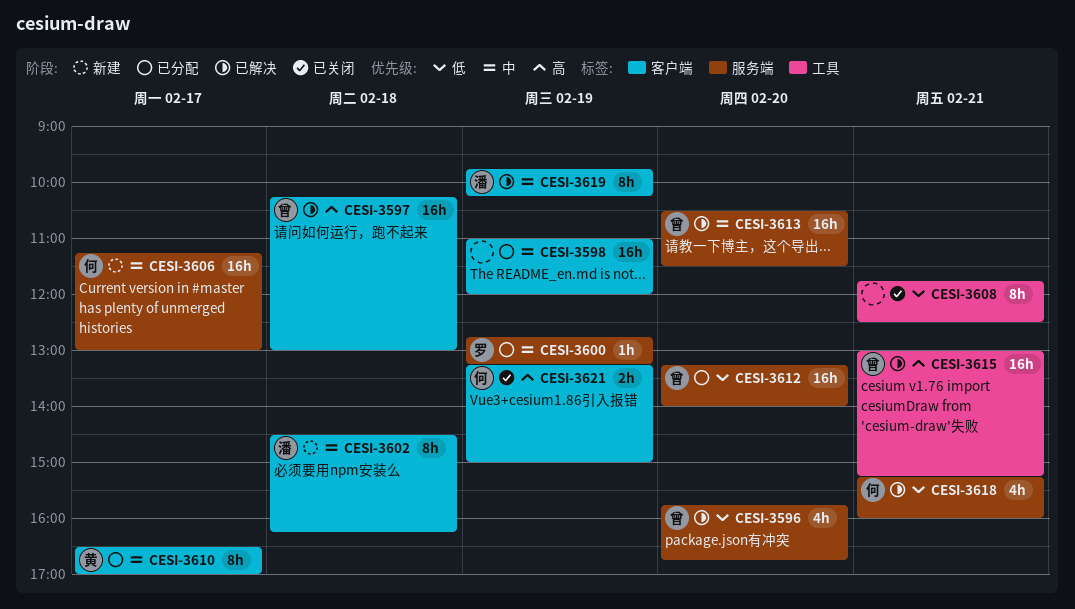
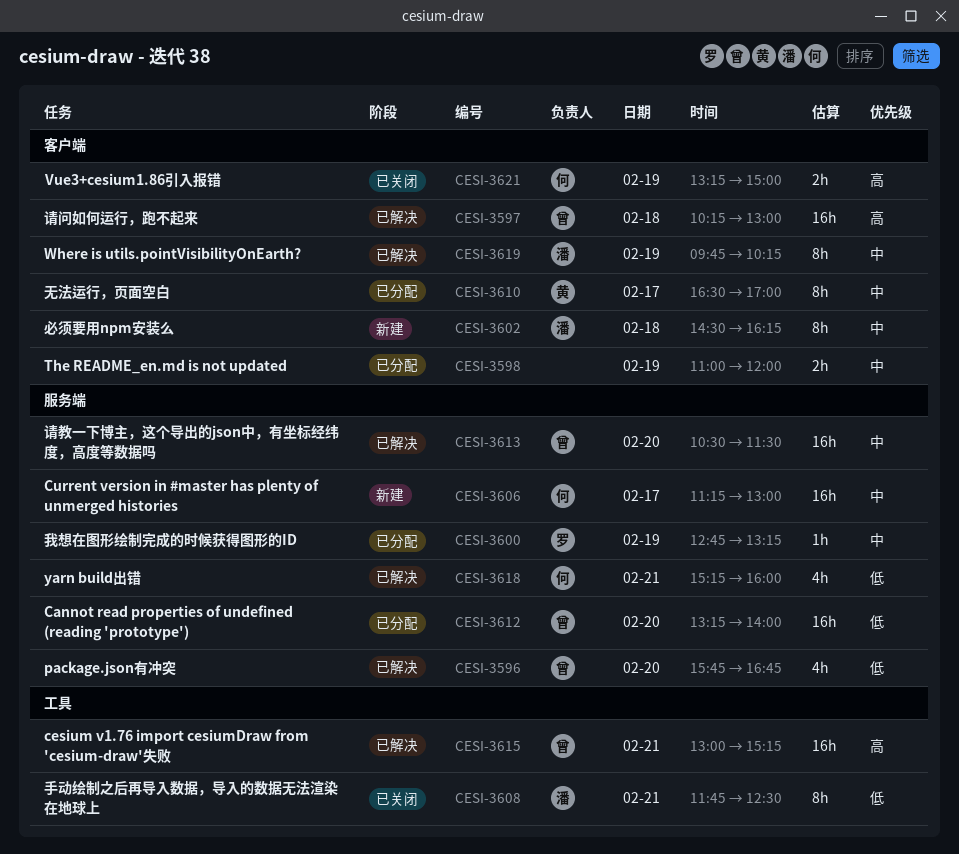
CESI-3598, estimate: 16h -> 2h
CESI-3608, owner: none -> 潘

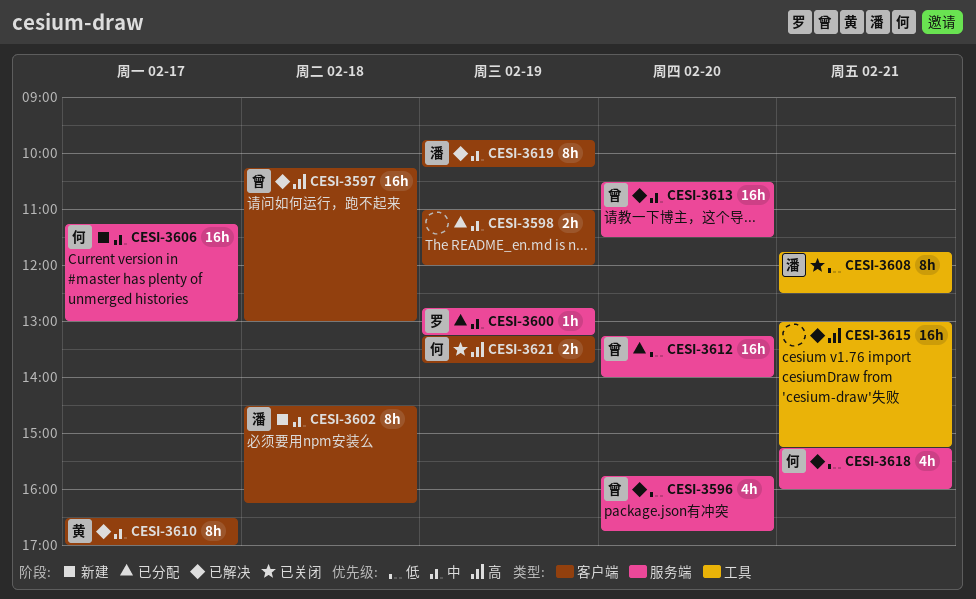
CESI-3610, status: 已分配 -> 已解决
CESI-3615, owner: 曾 -> none
CESI-3621, ends: 15:00 -> 13:45

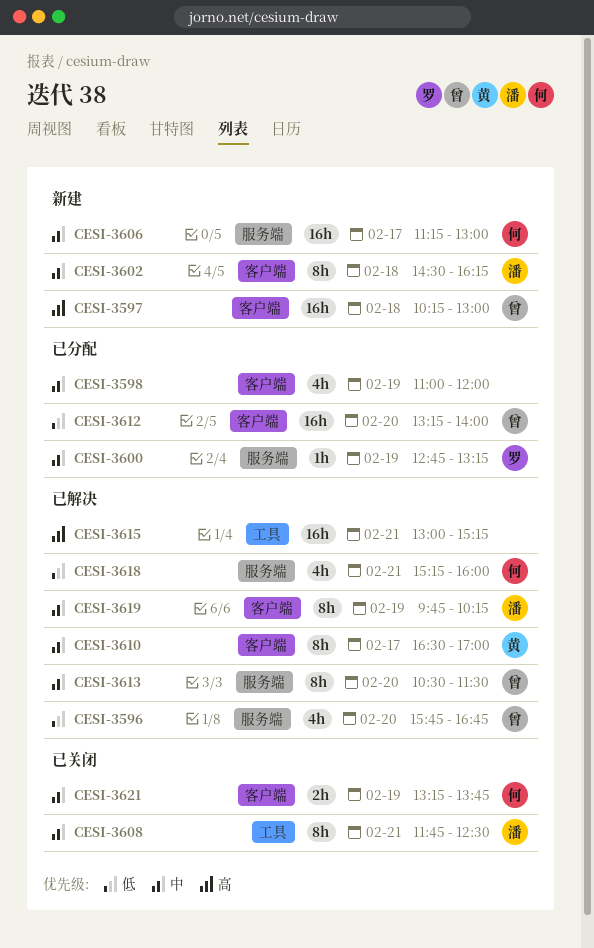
CESI-3597, status: 已解决 -> 新建
CESI-3598, estimate: 2h -> 4h
CESI-3608, priority: 低 -> 中
CESI-3612, label: 服务端 -> 客户端
CESI-3613, estimate: 16h -> 8h
CESI-3621, priority: 高 -> 中

